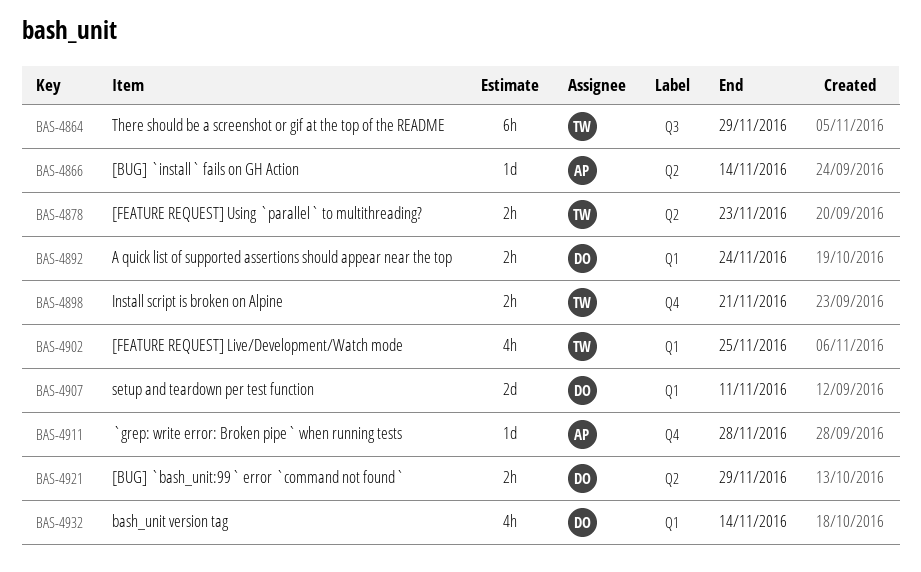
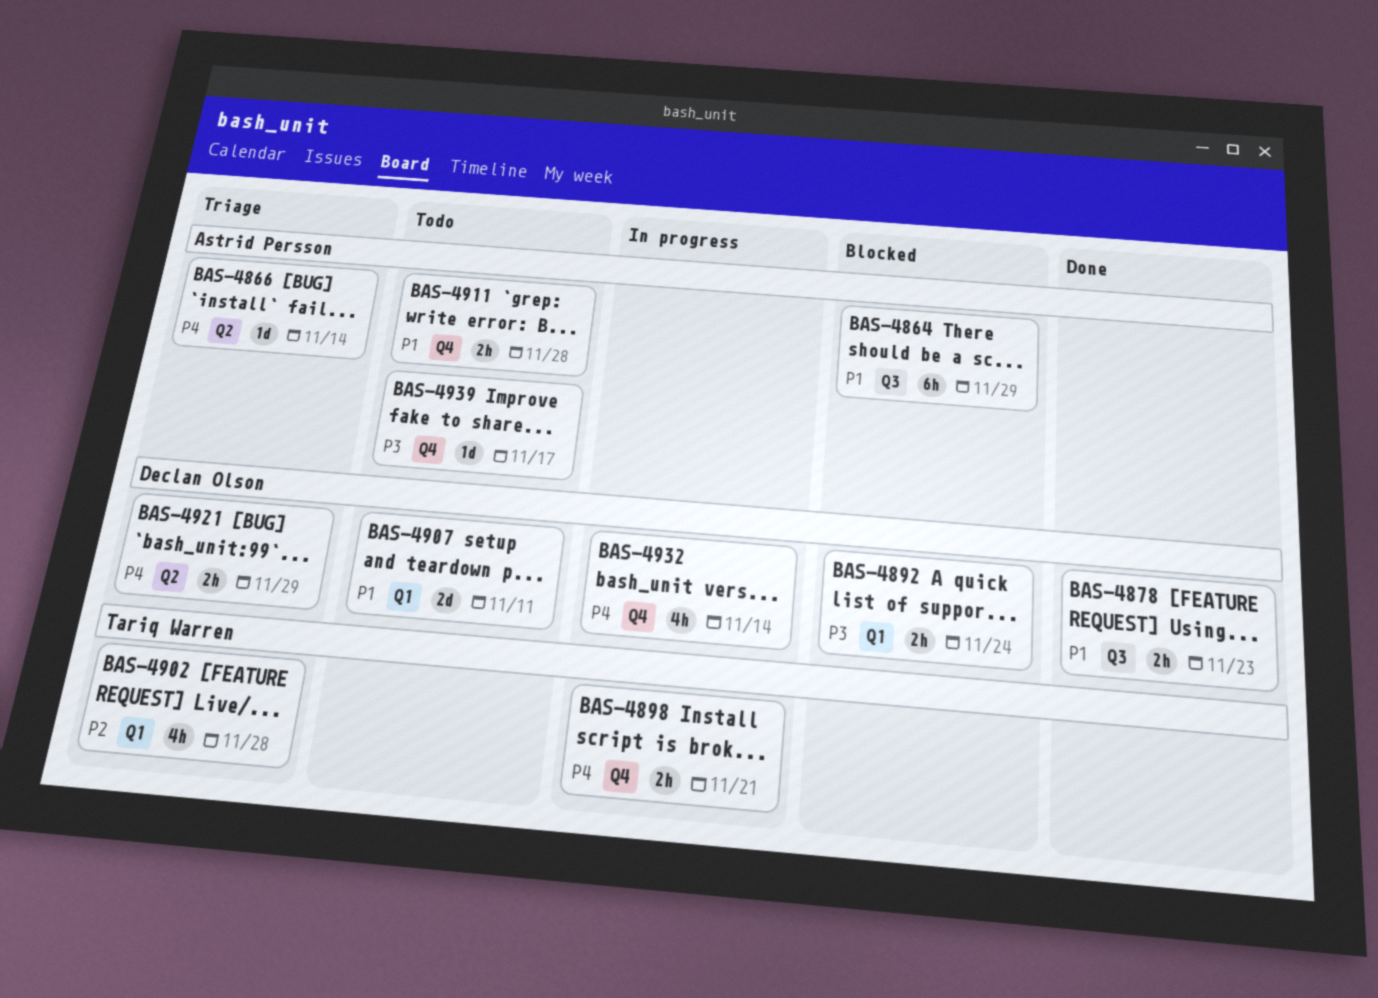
BAS-4864, owner: Tariq Warren -> Astrid Persson
BAS-4878, owner: Tariq Warren -> Declan Olson
BAS-4878, label: Q2 -> Q3
BAS-4902, due: Nov 25 -> Nov 28
BAS-4911, estimate: 1d -> 2h
BAS-4932, label: Q1 -> Q4
BAS-4939: none -> present

